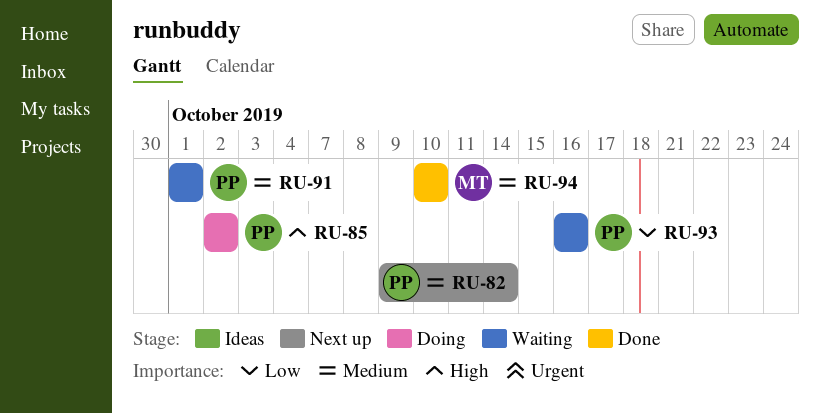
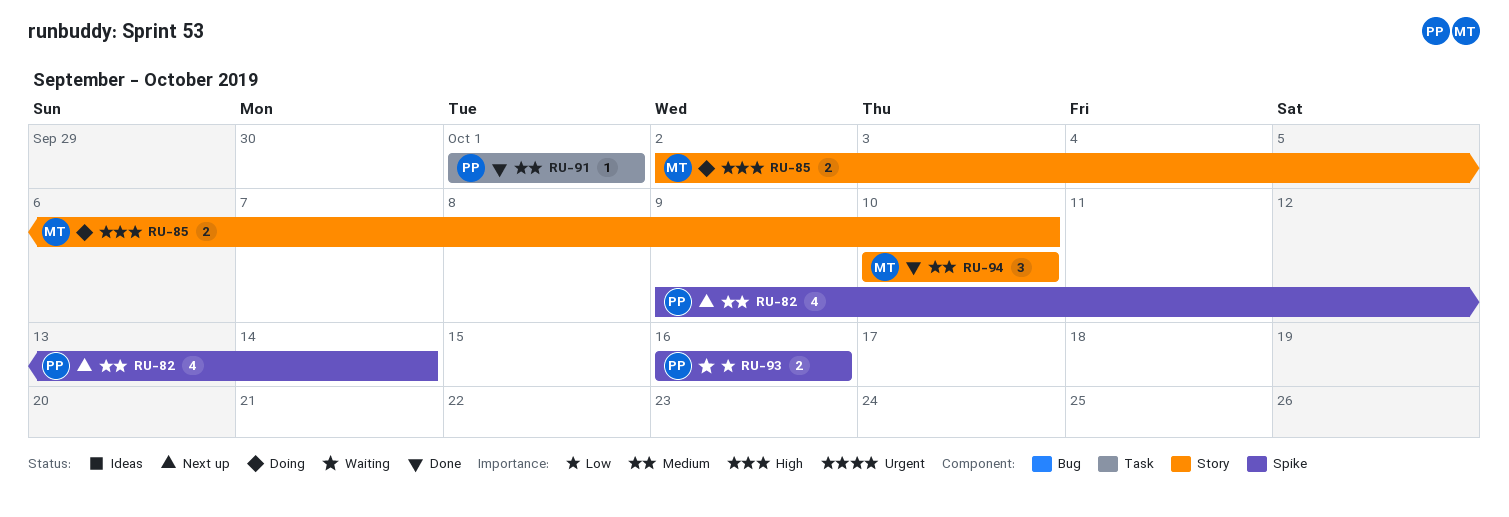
RU-85, owner: PP -> MT
RU-85, due: Oct 2 -> Oct 10
RU-91, status: Waiting -> Done

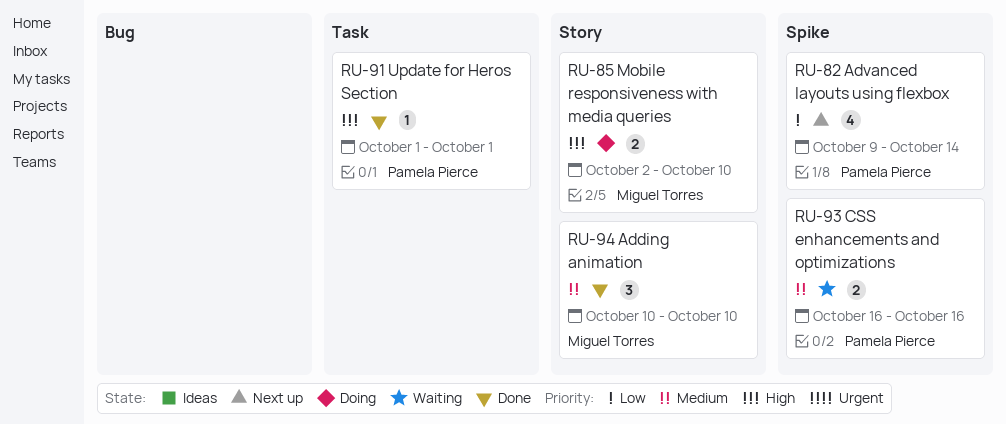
RU-82, priority: Medium -> Low
RU-91, priority: Medium -> High
RU-93, priority: Low -> Medium

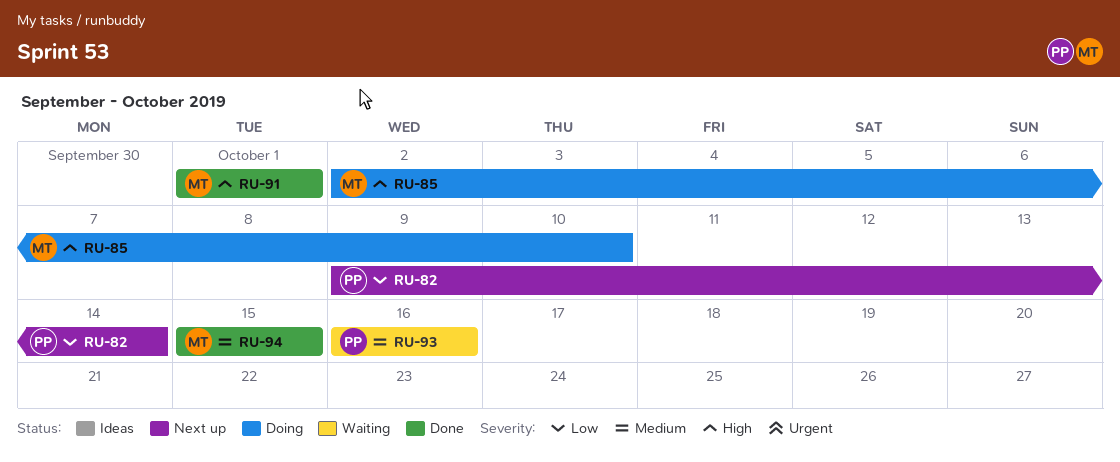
RU-91, owner: Pamela Pierce -> Miguel Torres
RU-94, start: Oct 10 -> Oct 15
RU-94, due: Oct 10 -> Oct 15

